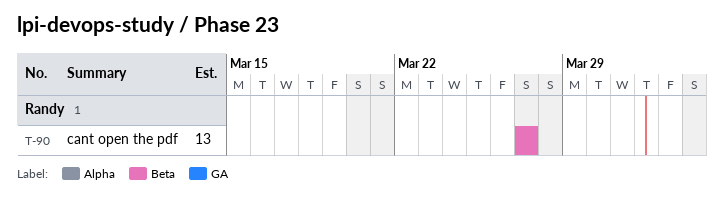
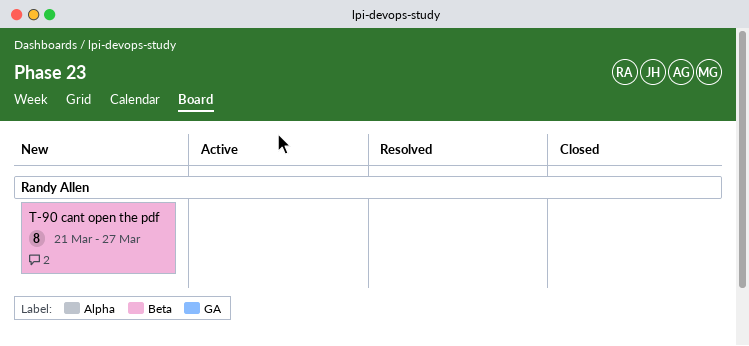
T-90, estimate: 13 -> 8
T-90, start: Mar 27 -> Mar 21

